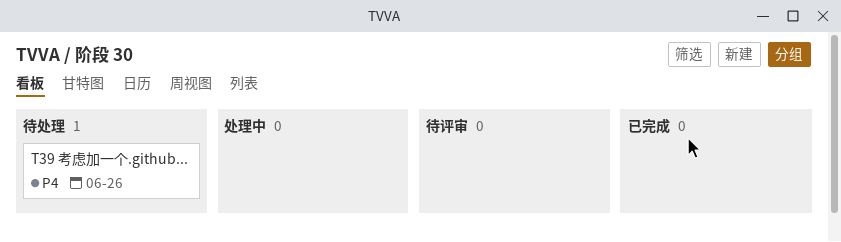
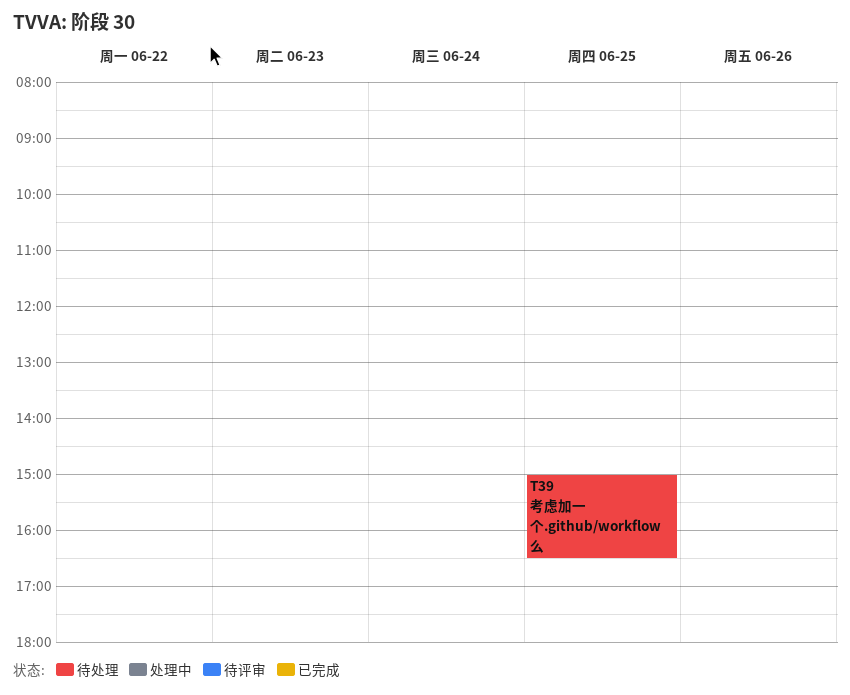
T39, day: Jun 26 -> Jun 25

